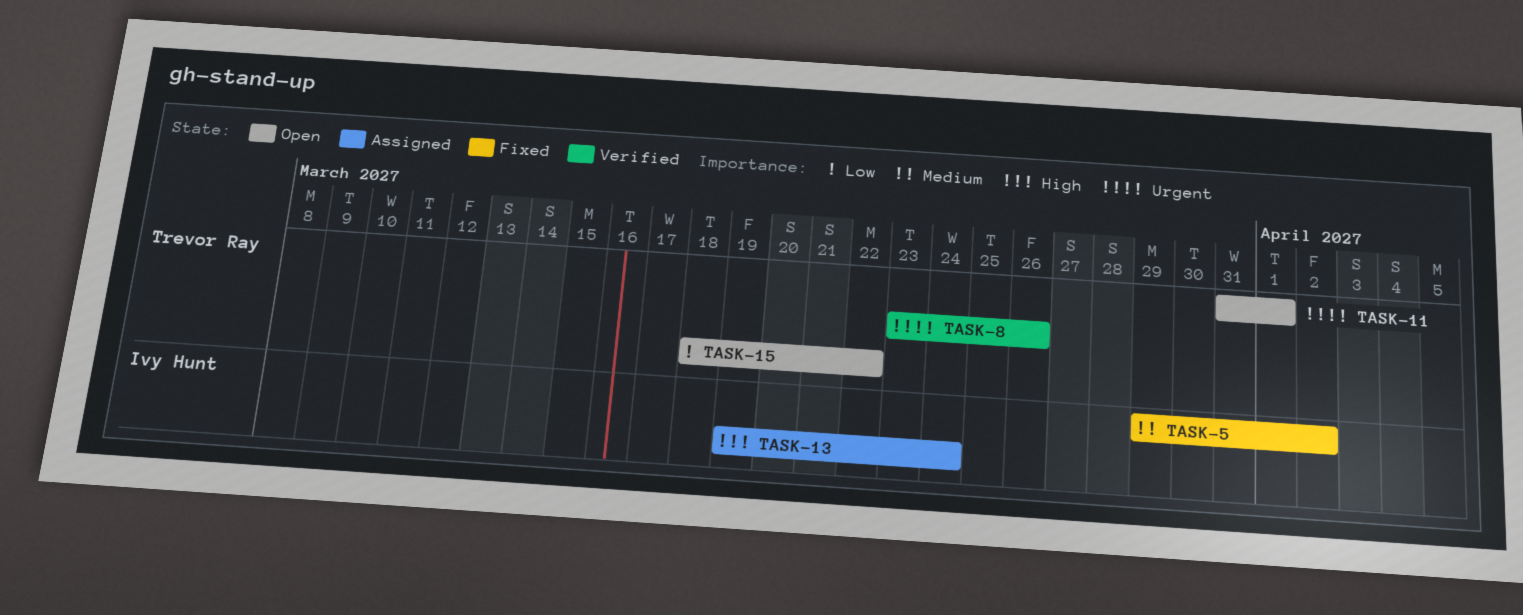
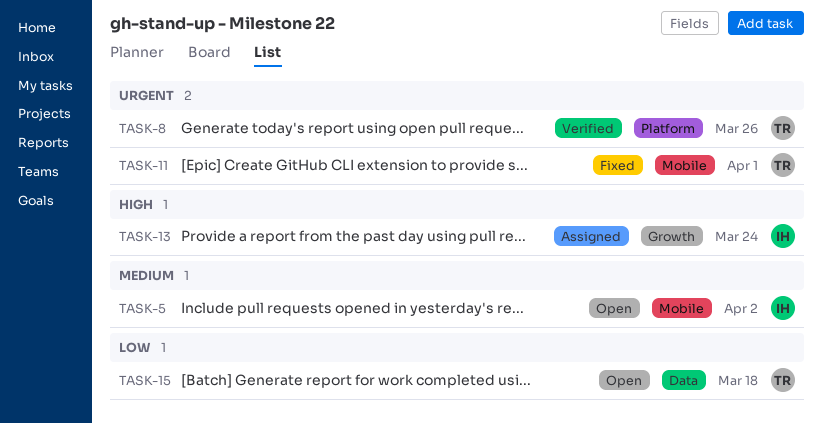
TASK-5, status: Fixed -> Open
TASK-11, status: Open -> Fixed
TASK-15, due: Mar 22 -> Mar 18

